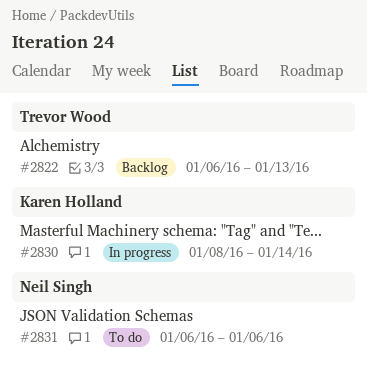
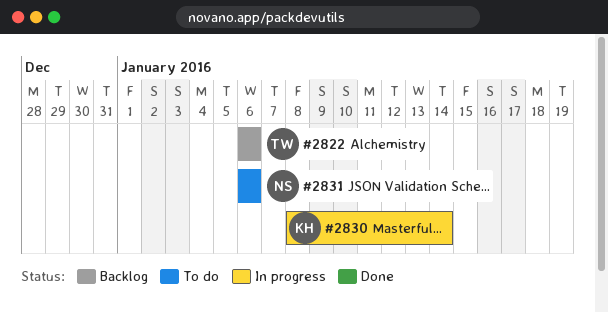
#2822, due: Jan 13 -> Jan 6

